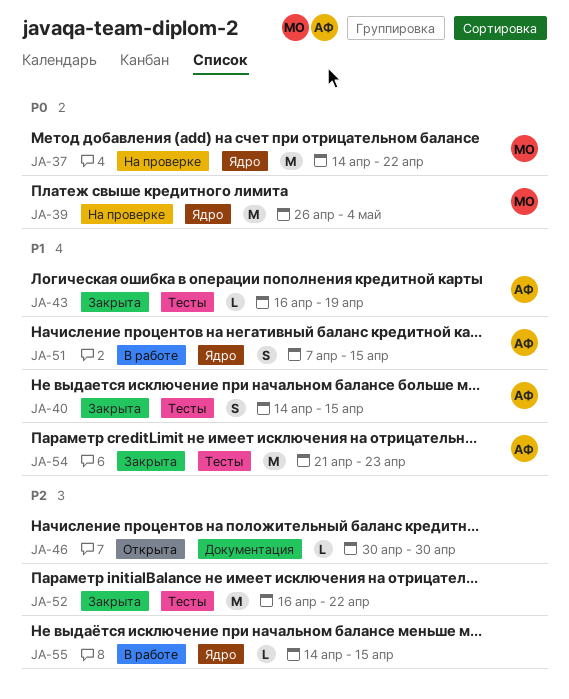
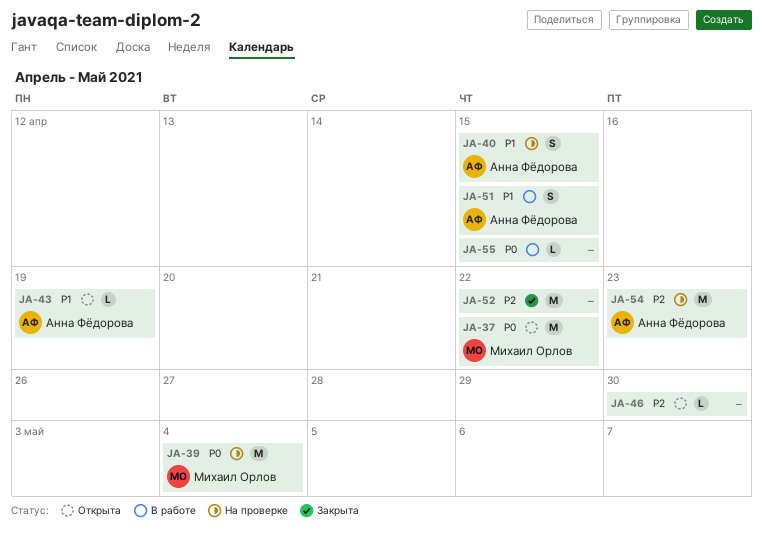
JA-37, status: На проверке -> Открыта
JA-40, status: Закрыта -> На проверке
JA-43, status: Закрыта -> Открыта
JA-54, status: Закрыта -> На проверке
JA-54, priority: P1 -> P2
JA-55, priority: P2 -> P0

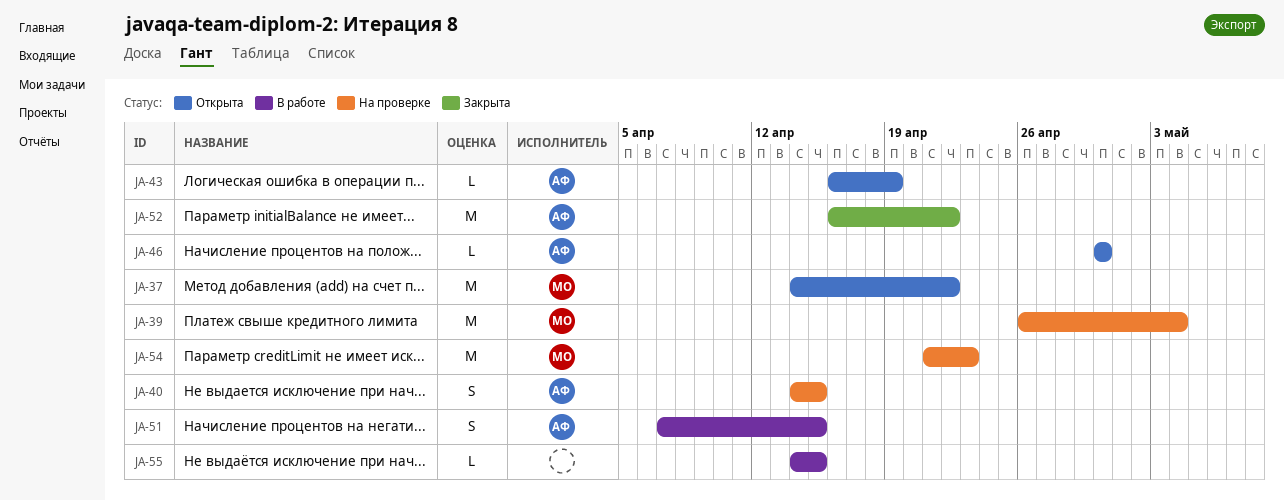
JA-46, owner: none -> Анна Фёдорова
JA-52, owner: none -> Анна Фёдорова
JA-54, owner: Анна Фёдорова -> Михаил Орлов

